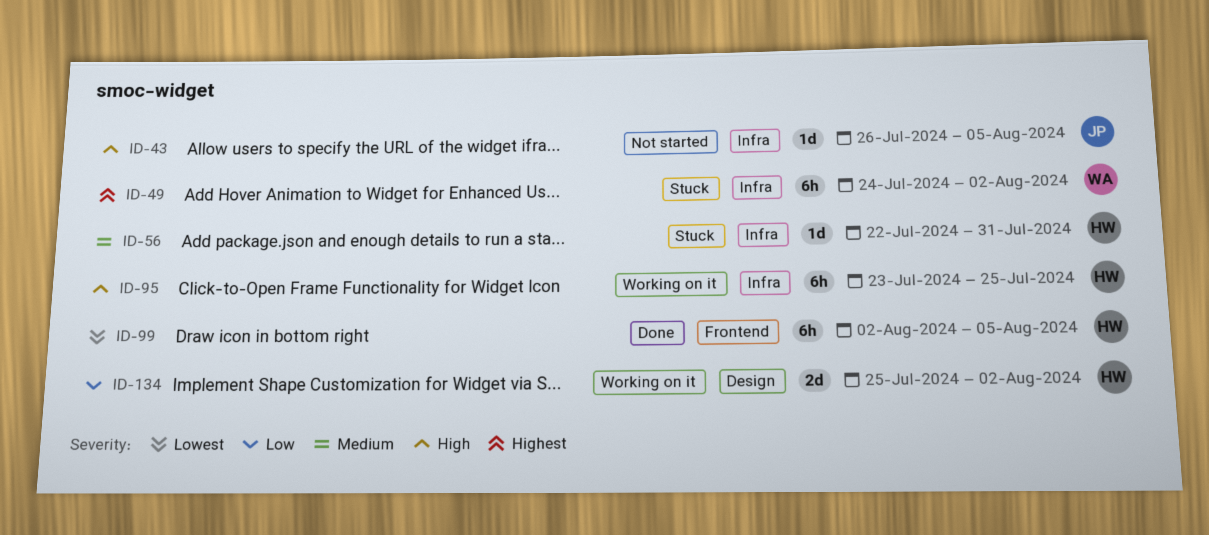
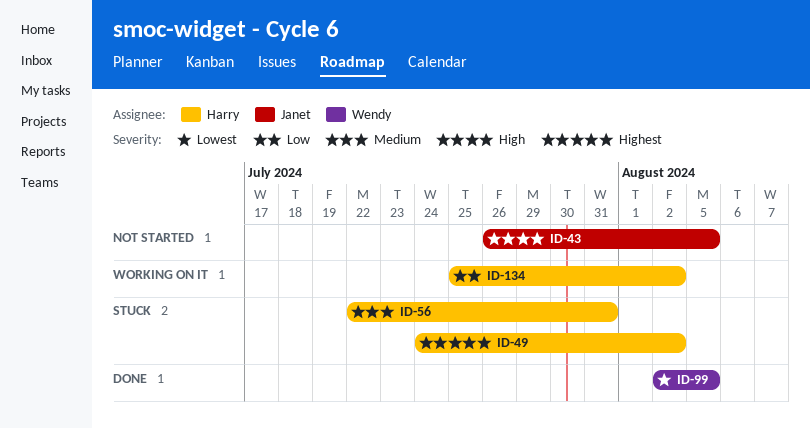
ID-49, owner: Wendy -> Harry
ID-95: present -> none
ID-99, owner: Harry -> Wendy

